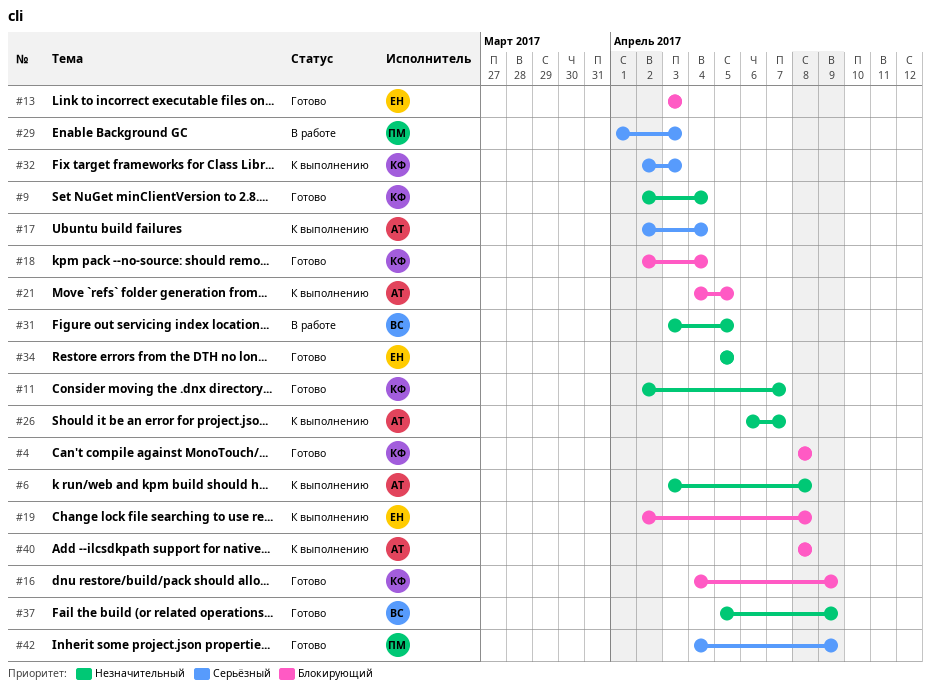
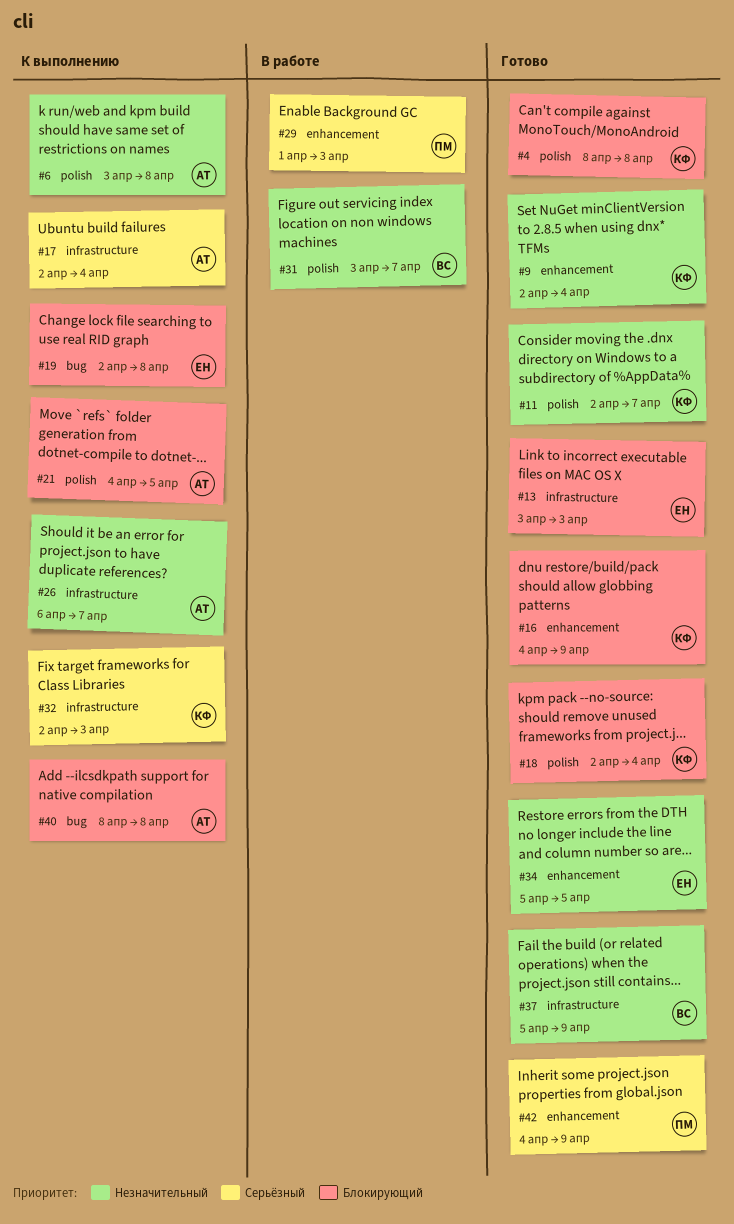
#31, due: Apr 5 -> Apr 7

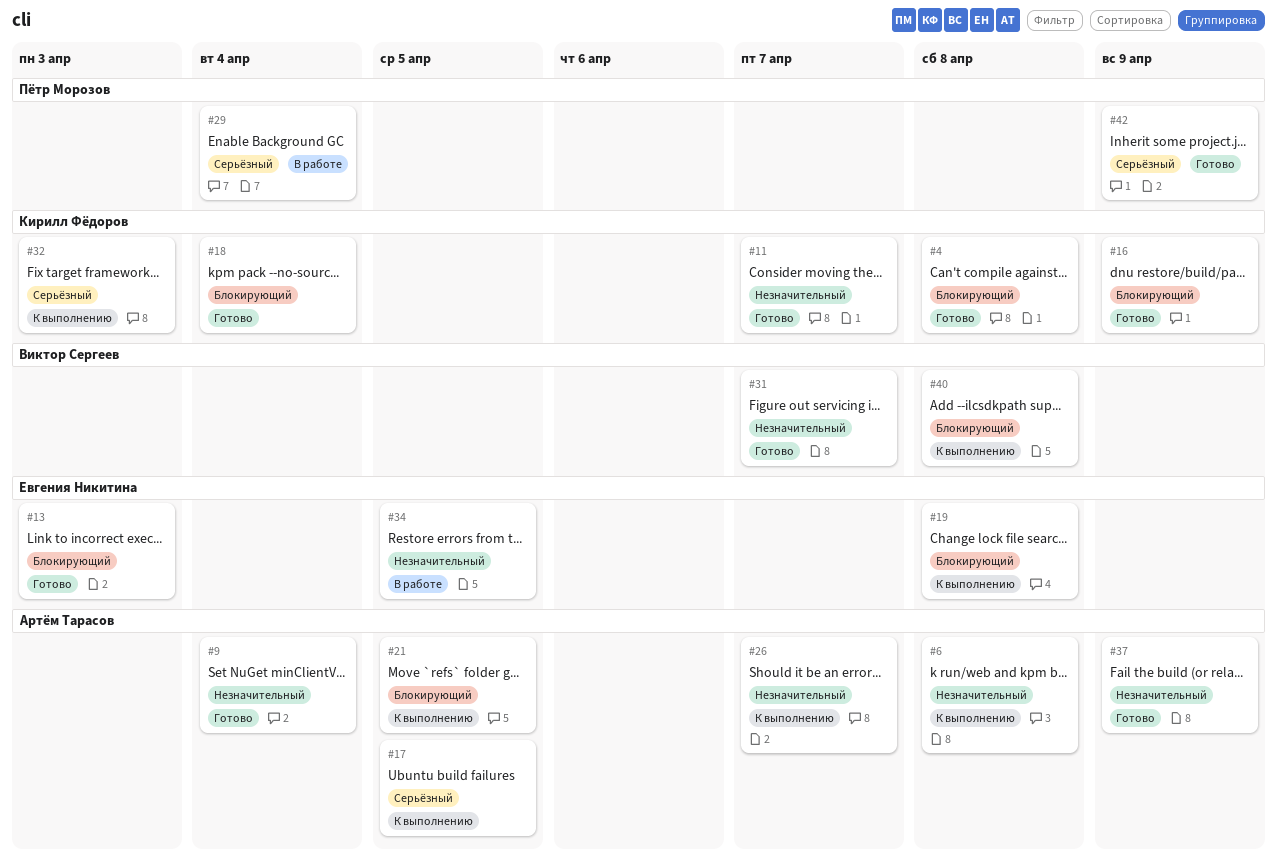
#9, owner: Кирилл Фёдоров -> Артём Тарасов
#17, due: Apr 4 -> Apr 5
#29, due: Apr 3 -> Apr 4
#31, status: В работе -> Готово
#34, status: Готово -> В работе
#37, owner: Виктор Сергеев -> Артём Тарасов
#40, owner: Артём Тарасов -> Виктор Сергеев

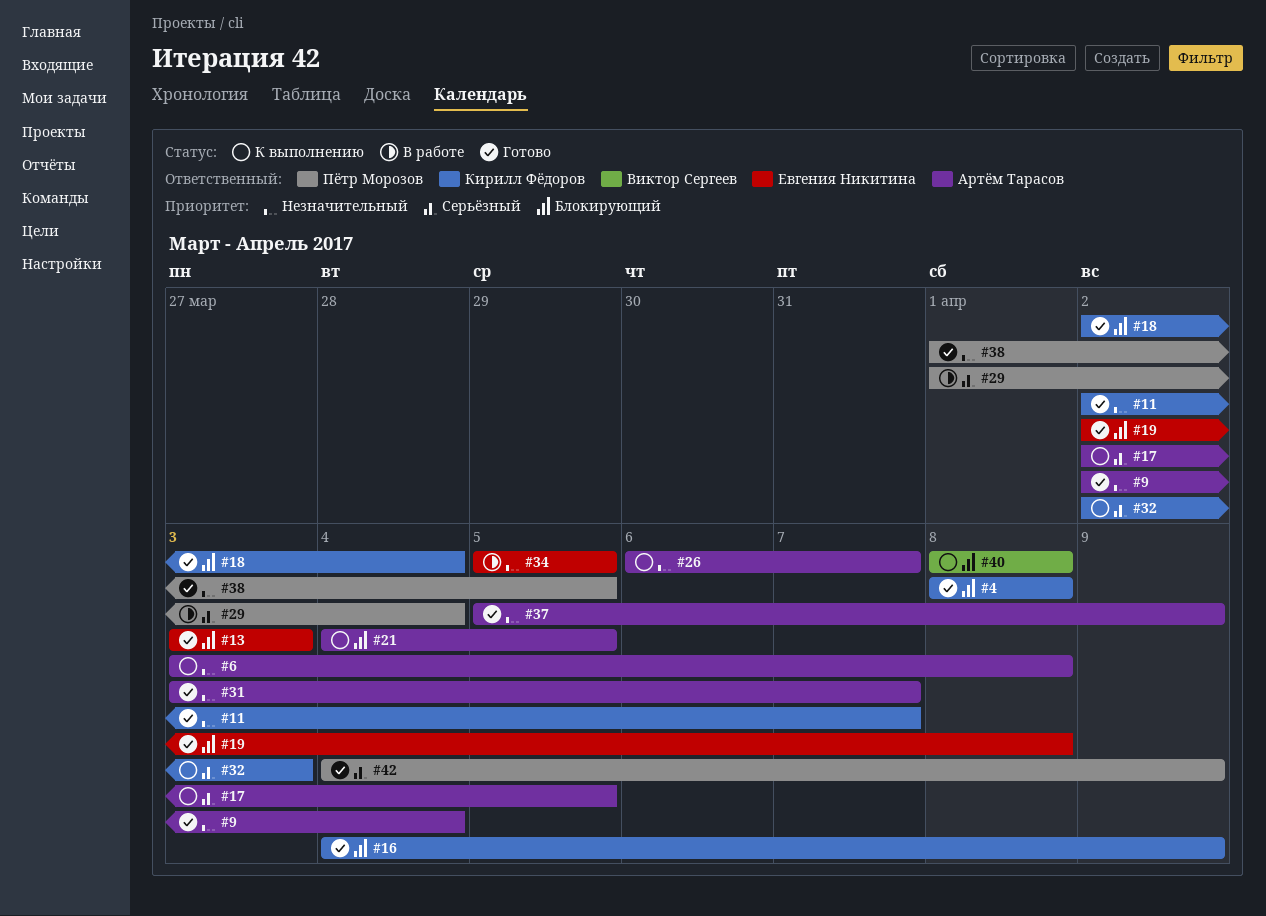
#19, status: К выполнению -> Готово
#31, owner: Виктор Сергеев -> Артём Тарасов
#38: none -> present

